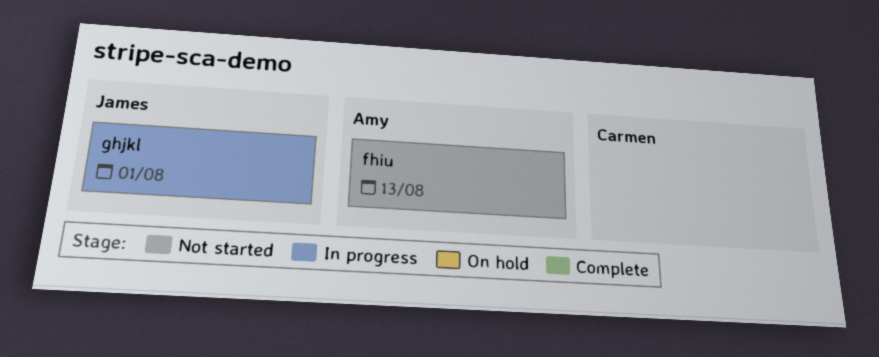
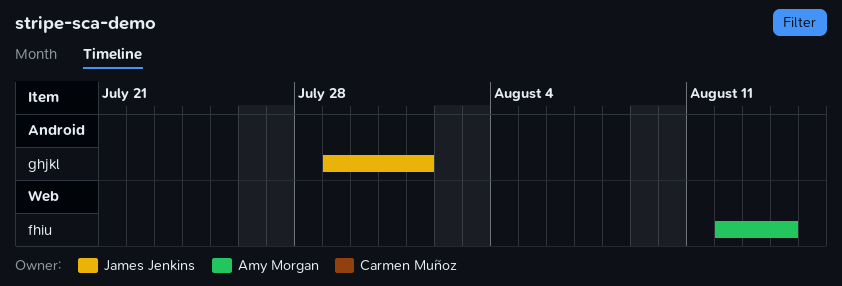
fhiu, due: Aug 13 -> Aug 14

